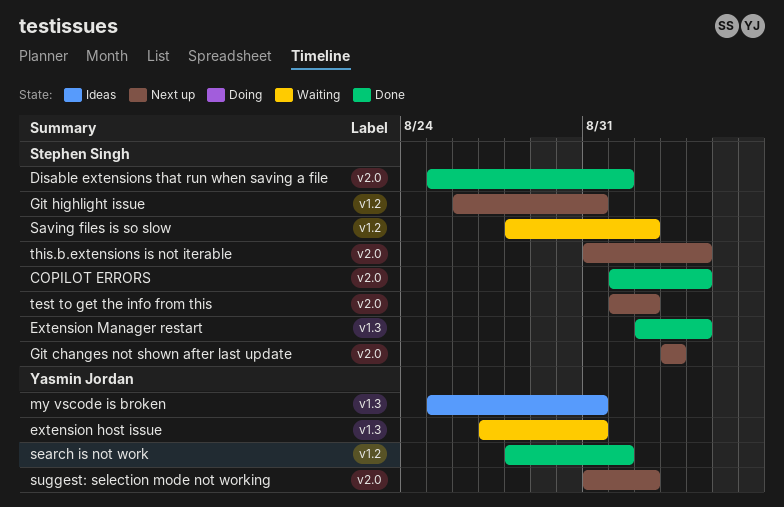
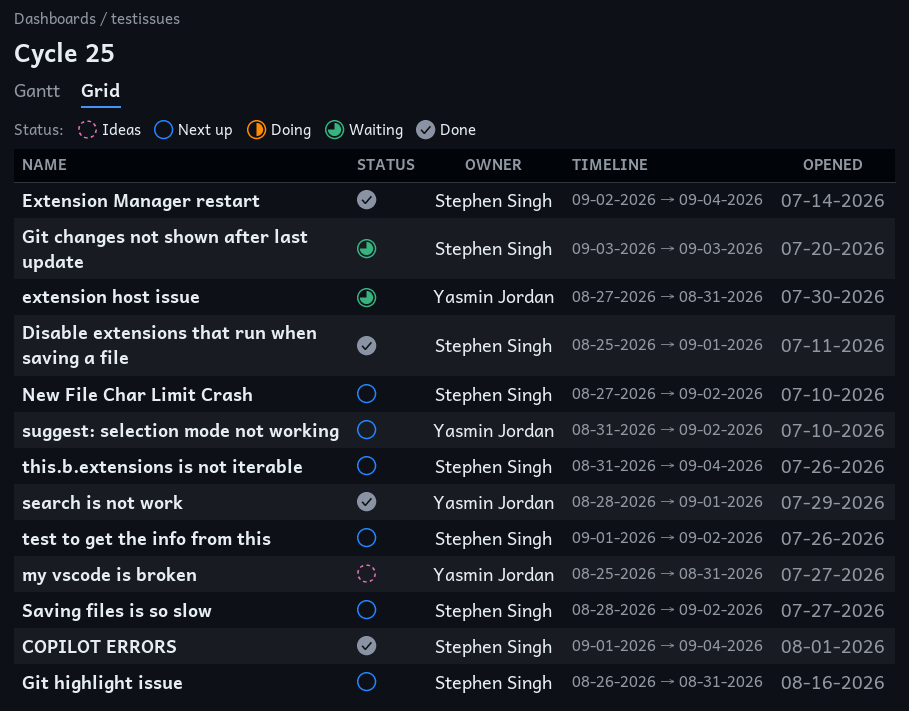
Git changes not shown after last update, status: Next up -> Waiting
New File Char Limit Crash: none -> present
Saving files is so slow, status: Waiting -> Next up

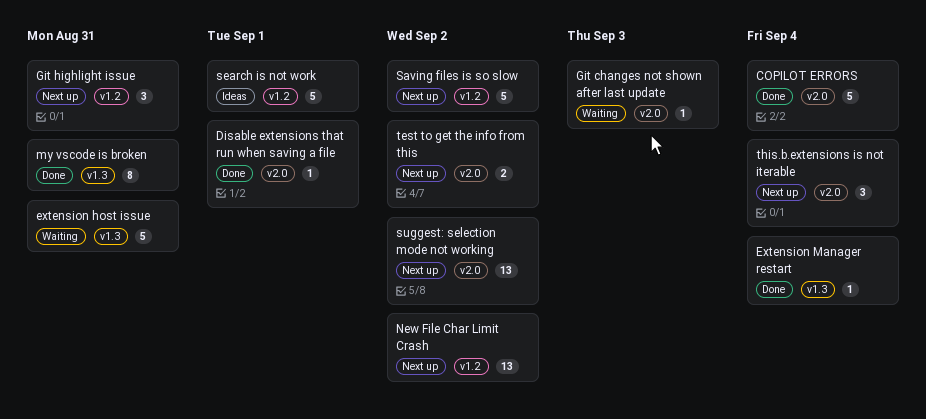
my vscode is broken, status: Ideas -> Done
search is not work, status: Done -> Ideas

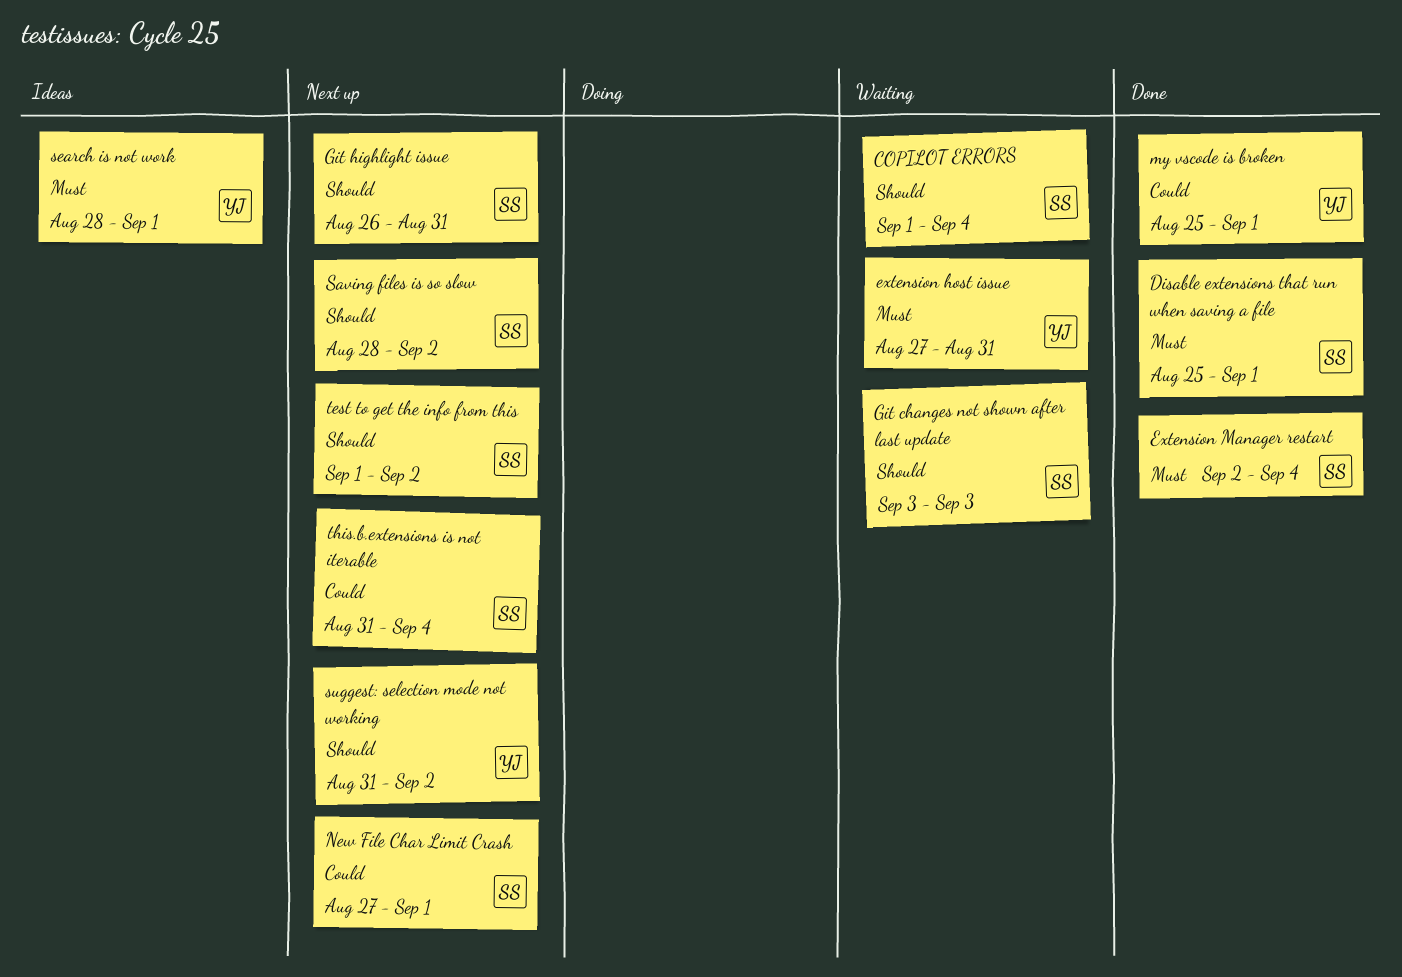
COPILOT ERRORS, status: Done -> Waiting
my vscode is broken, due: Aug 31 -> Sep 1
New File Char Limit Crash, due: Sep 2 -> Sep 1

